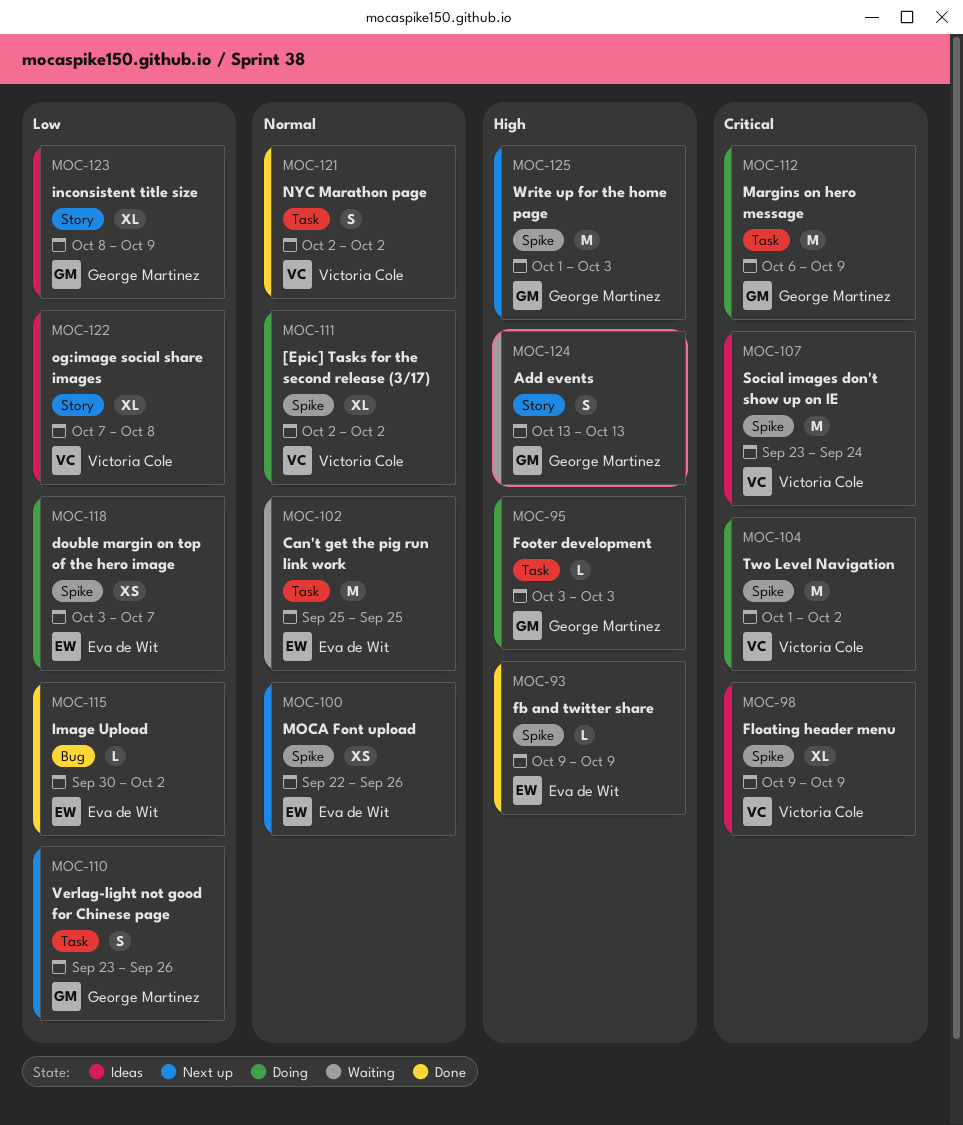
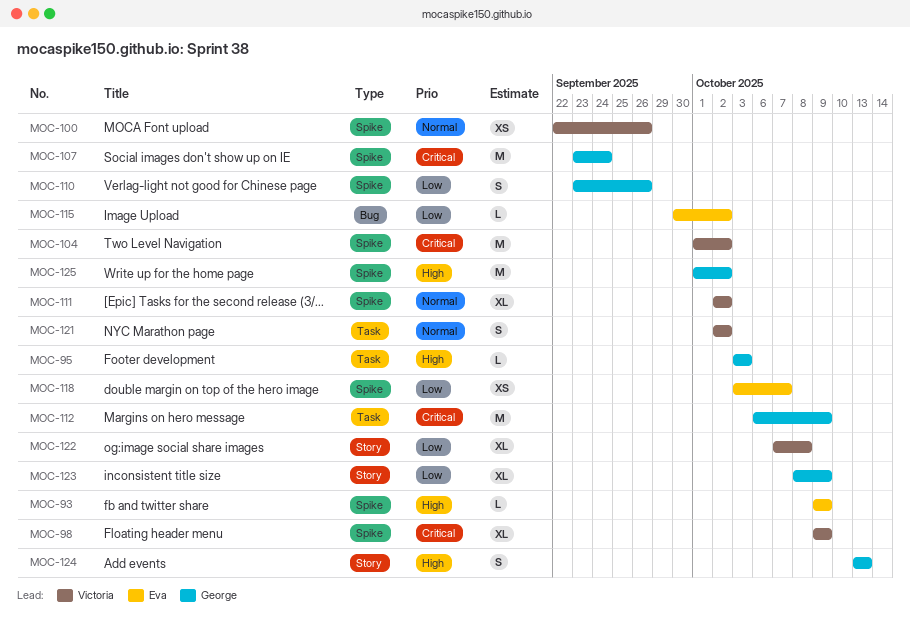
MOC-100, owner: Eva de Wit -> Victoria Cole
MOC-102: present -> none
MOC-107, owner: Victoria Cole -> George Martinez
MOC-110, label: Task -> Spike
MOC-125, due: Oct 3 -> Oct 2

